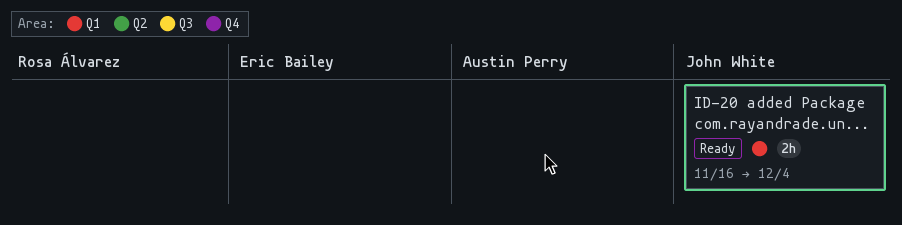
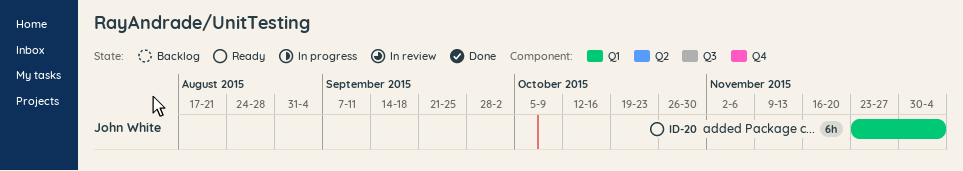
ID-20, estimate: 2h -> 6h
ID-20, start: Nov 16 -> Nov 23

